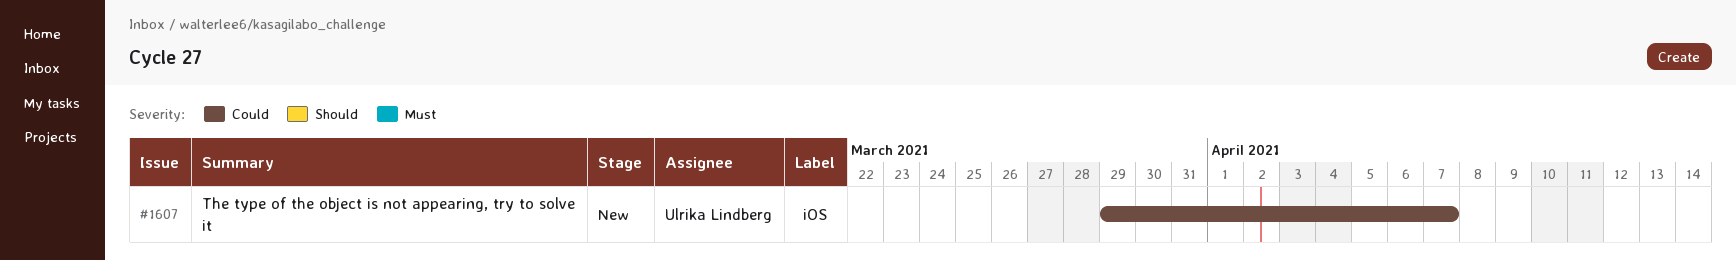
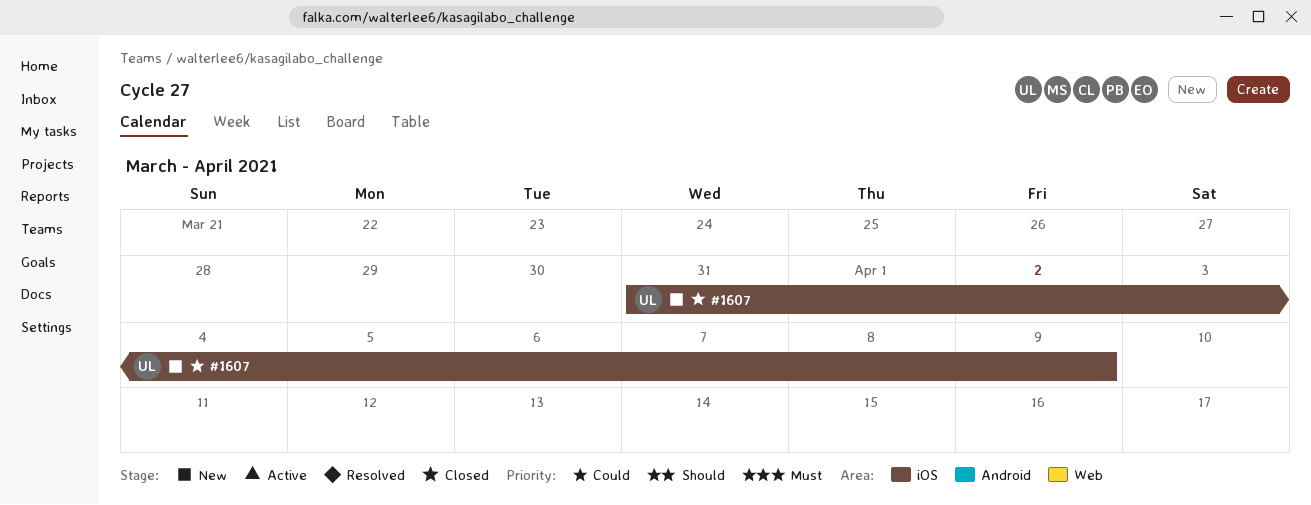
#1607, start: Mar 29 -> Mar 31
#1607, due: Apr 7 -> Apr 9

